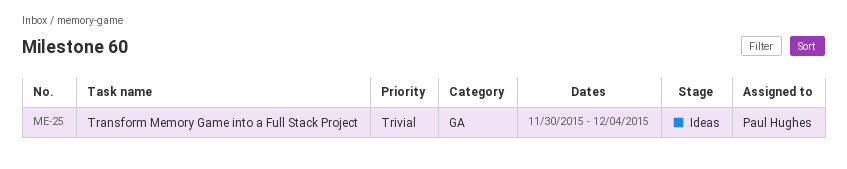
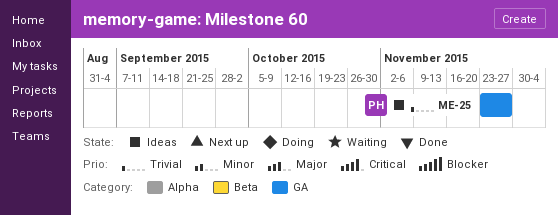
ME-25, start: Nov 30 -> Nov 23
ME-25, due: Dec 4 -> Nov 27

